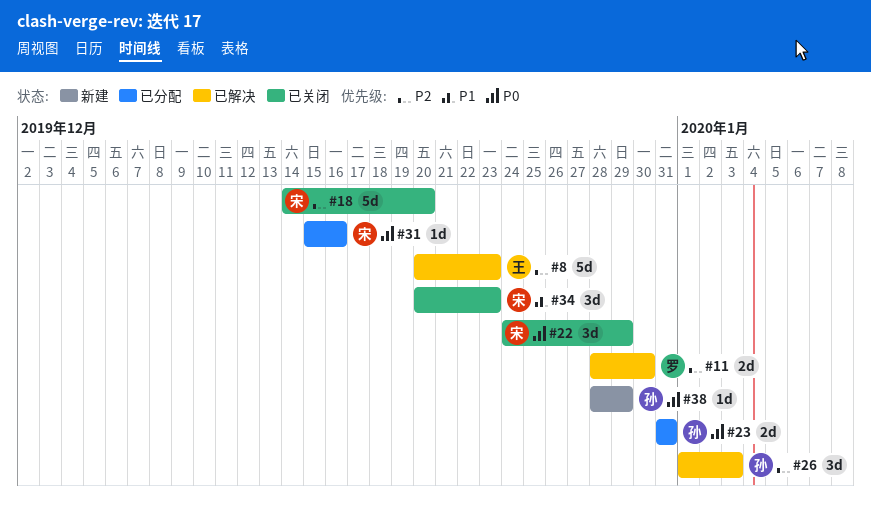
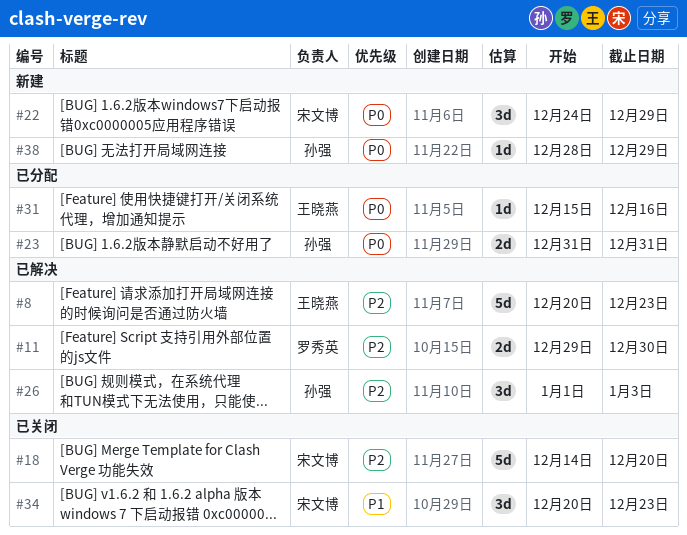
#11, start: Dec 28 -> Dec 29
#22, status: 已关闭 -> 新建
#31, owner: 宋文博 -> 王晓燕

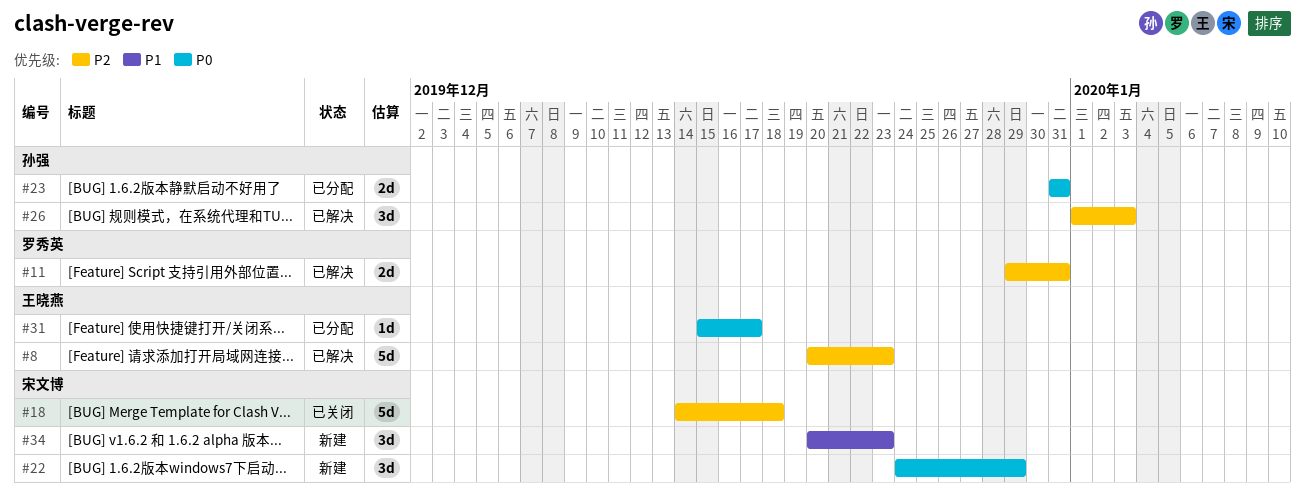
#11, due: Dec 30 -> Dec 31
#18, due: Dec 20 -> Dec 18
#31, due: Dec 16 -> Dec 17
#34, status: 已关闭 -> 新建
#38: present -> none

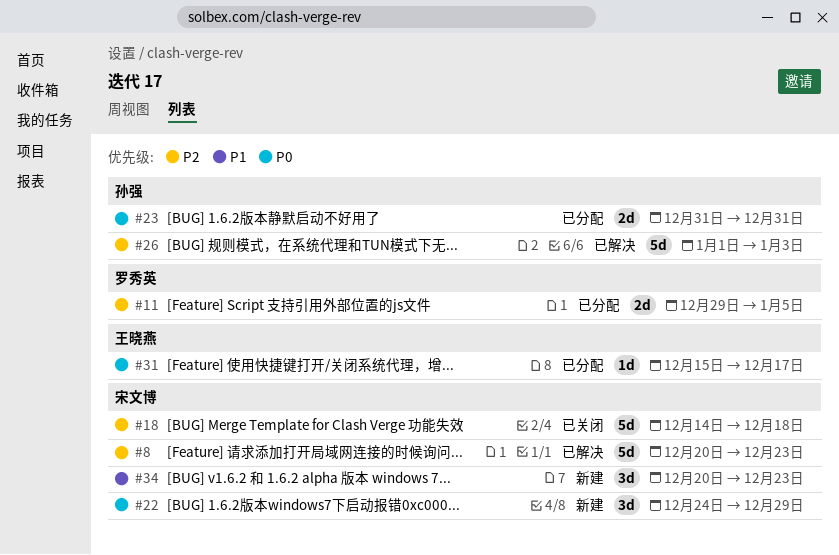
#8, owner: 王晓燕 -> 宋文博
#11, status: 已解决 -> 已分配
#11, due: Dec 31 -> Jan 5
#26, estimate: 3d -> 5d

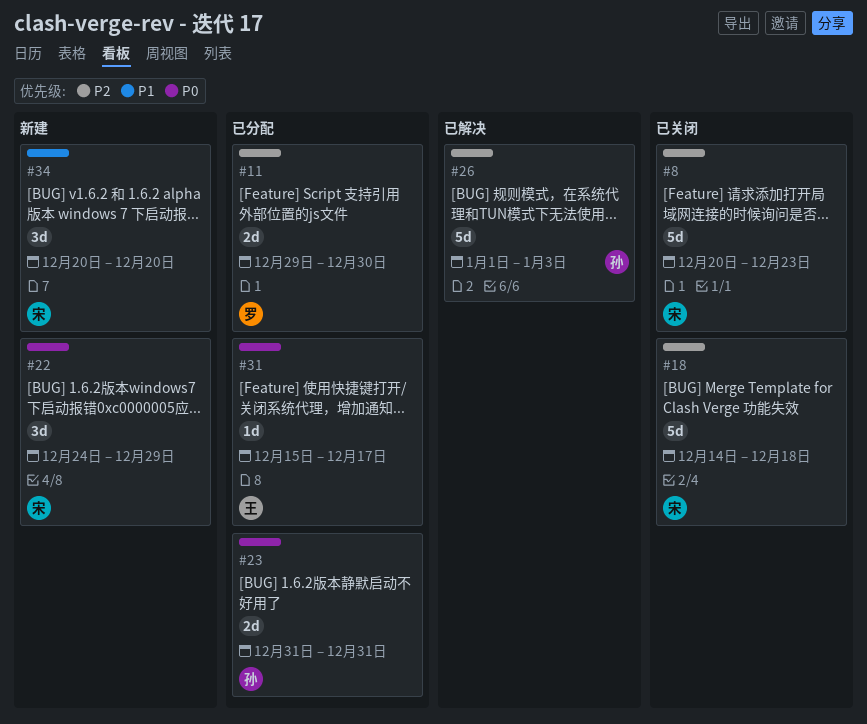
#8, status: 已解决 -> 已关闭
#11, due: Jan 5 -> Dec 30
#34, due: Dec 23 -> Dec 20

